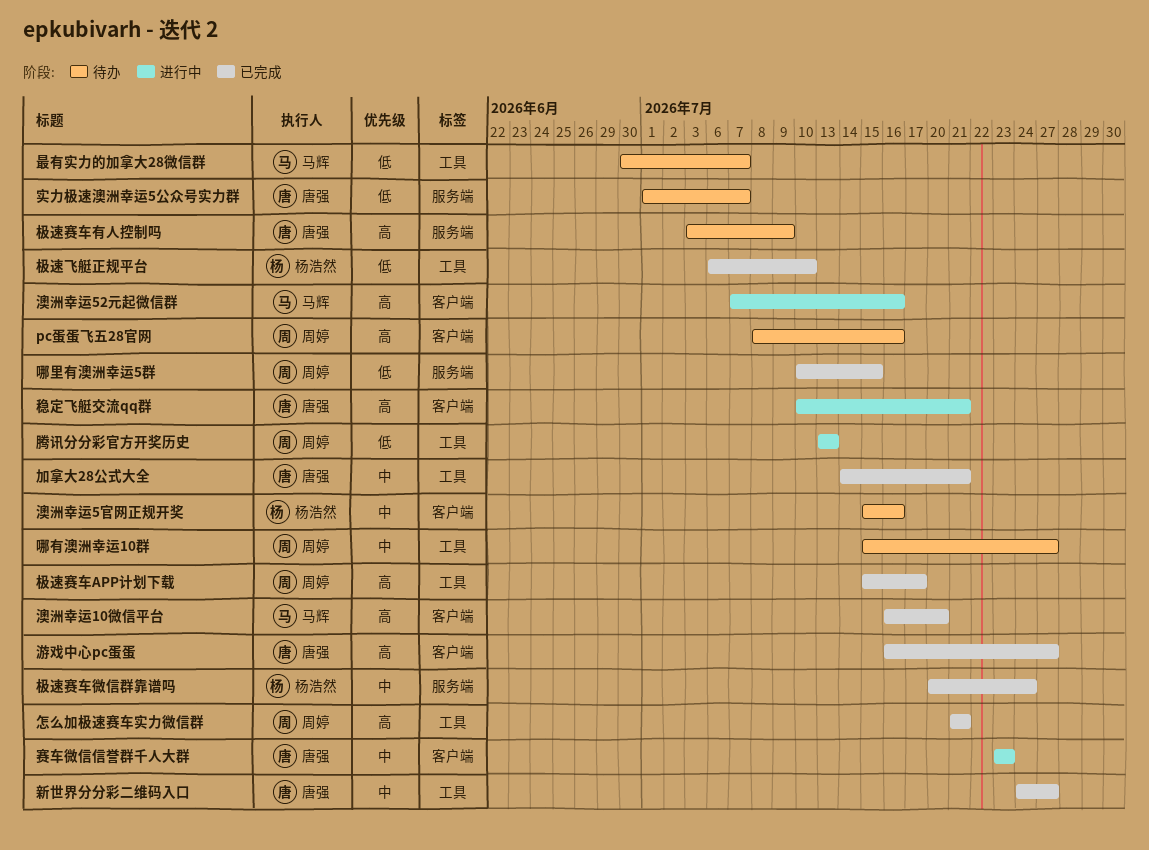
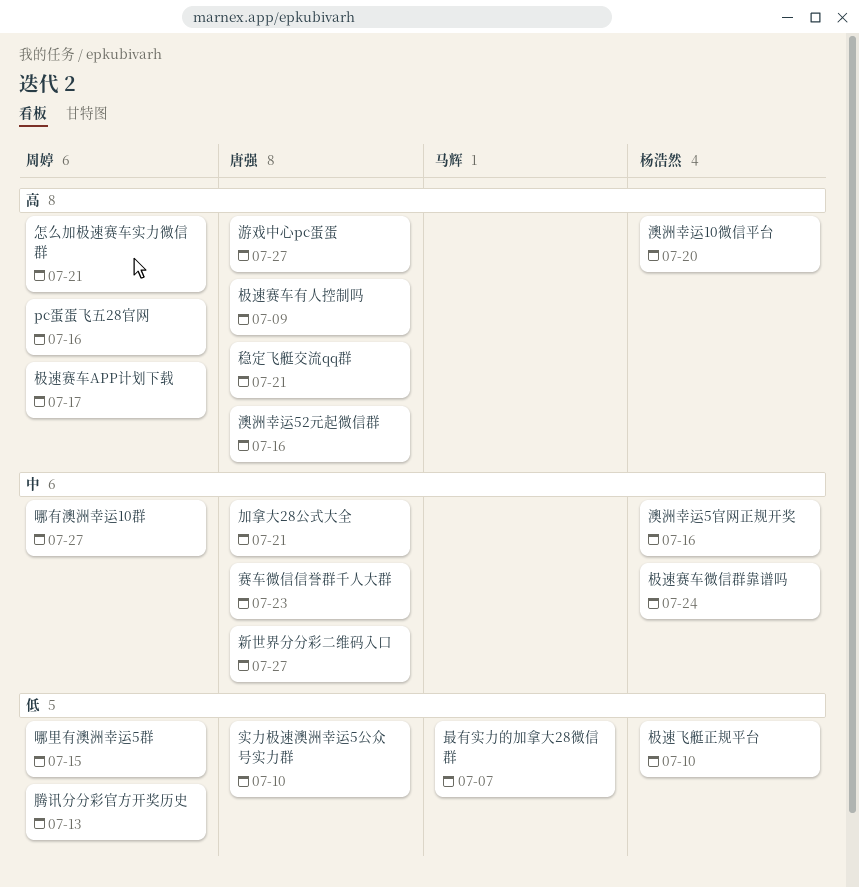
实力极速澳洲幸运5公众号实力群, due: Jul 7 -> Jul 10
澳洲幸运10微信平台, owner: 马辉 -> 杨浩然
澳洲幸运52元起微信群, owner: 马辉 -> 唐强

